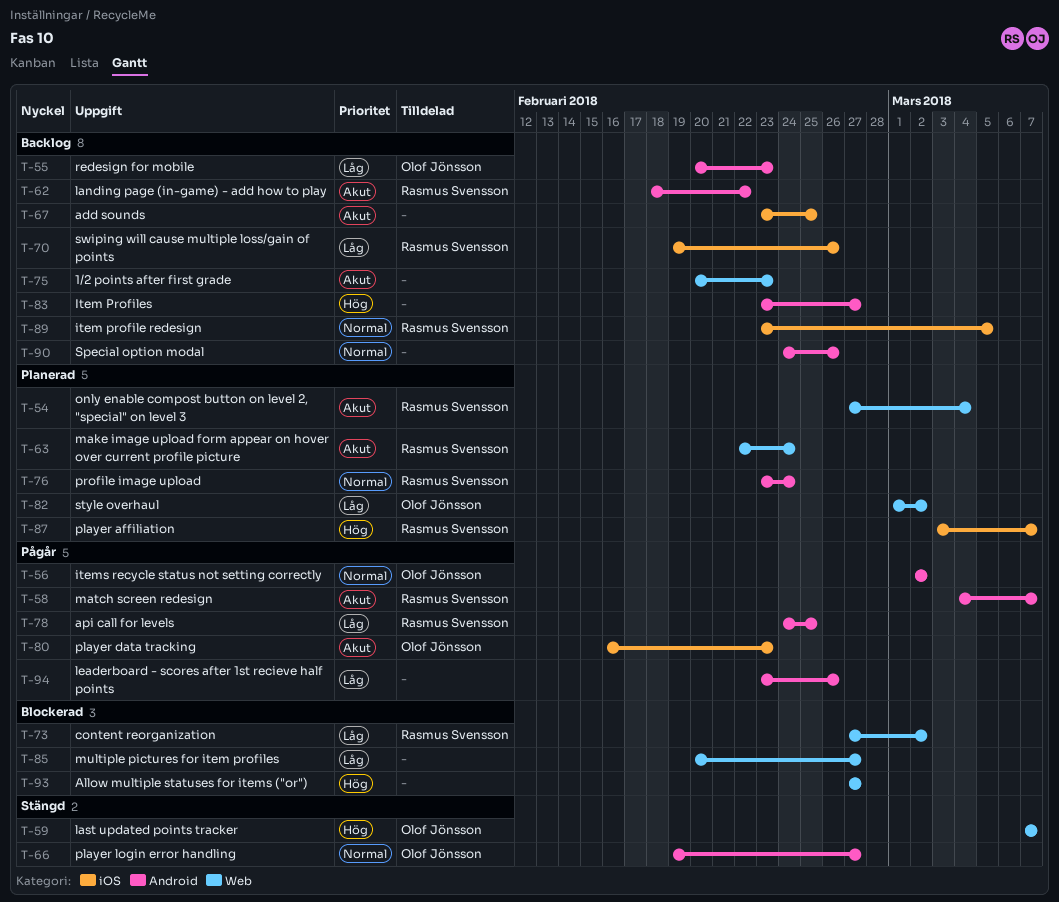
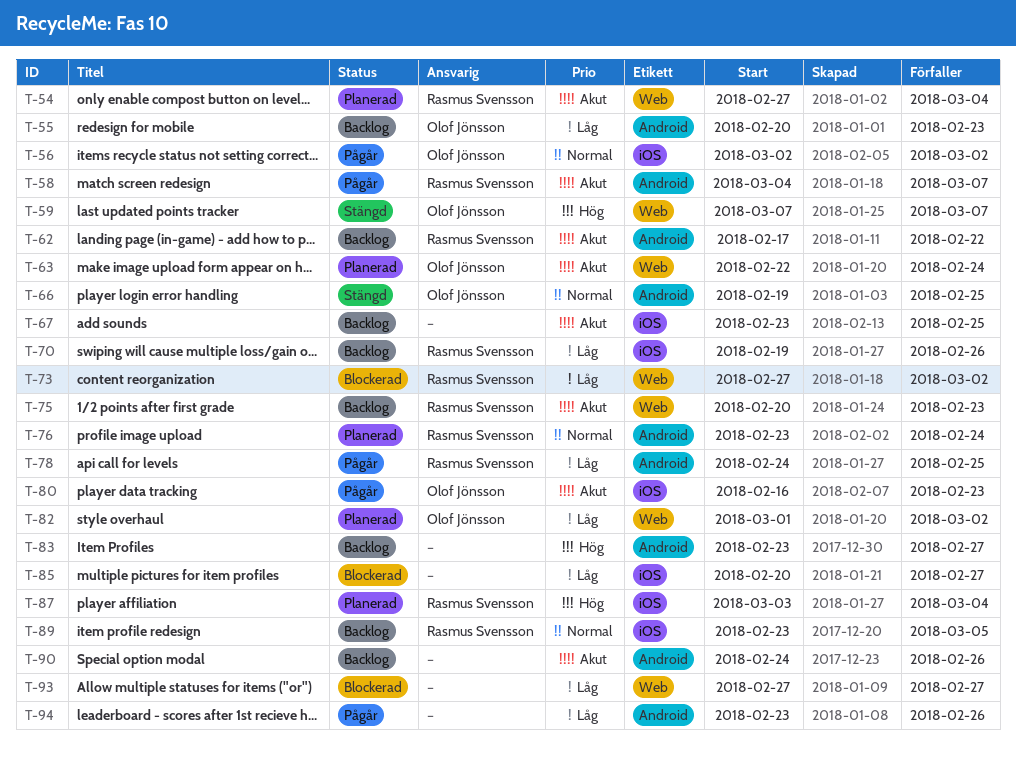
T-56, label: Android -> iOS
T-62, start: Feb 18 -> Feb 17
T-63, owner: Rasmus Svensson -> Olof Jönsson
T-66, due: Feb 27 -> Feb 25
T-75, owner: none -> Rasmus Svensson
T-85, label: Web -> iOS
T-87, due: Mar 7 -> Mar 4
T-90, priority: Normal -> Akut
T-93, priority: Hög -> Låg

